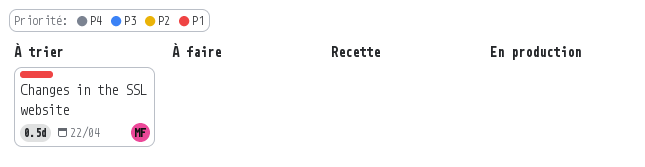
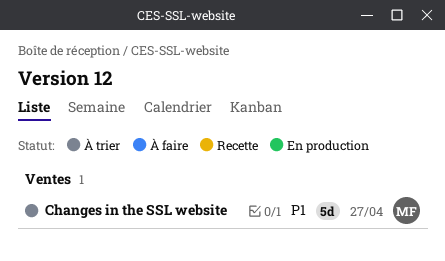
Changes in the SSL website, estimate: 0.5d -> 5d
Changes in the SSL website, due: Apr 22 -> Apr 27

